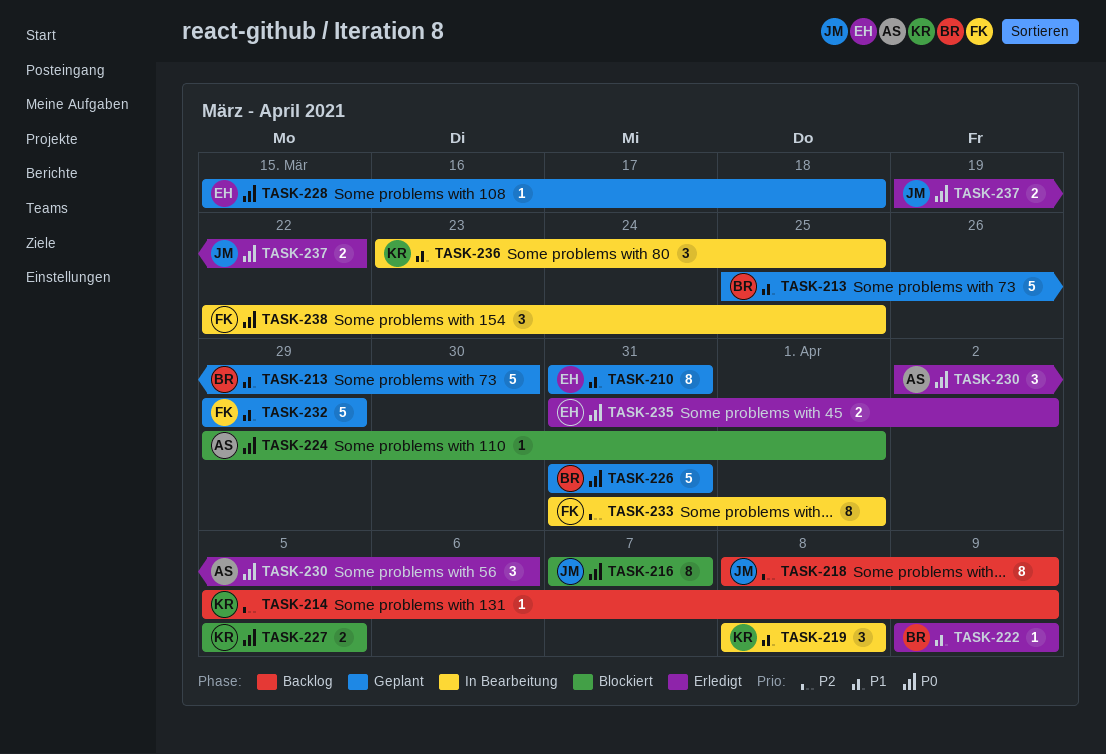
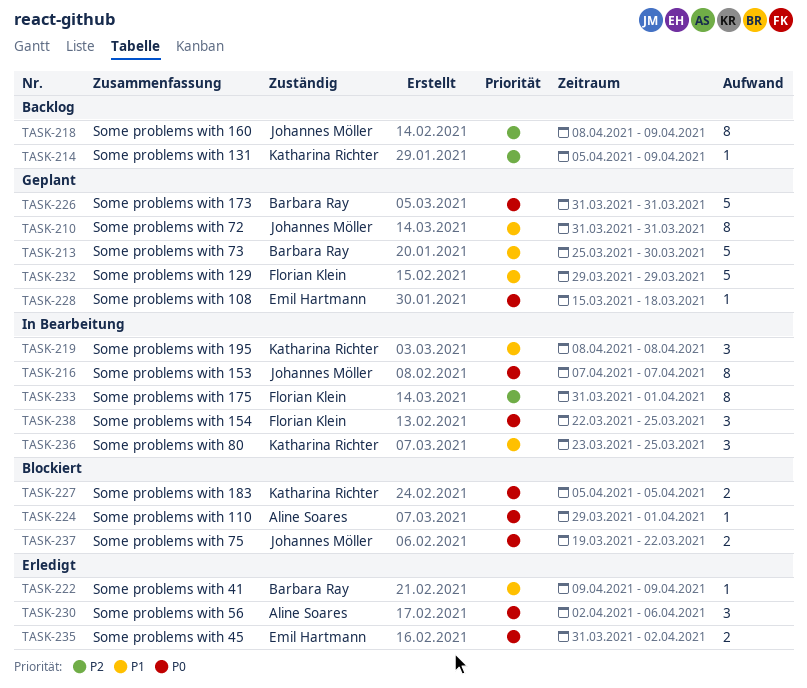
TASK-210, owner: Emil Hartmann -> Johannes Möller
TASK-216, status: Blockiert -> In Bearbeitung
TASK-237, status: Erledigt -> Blockiert

